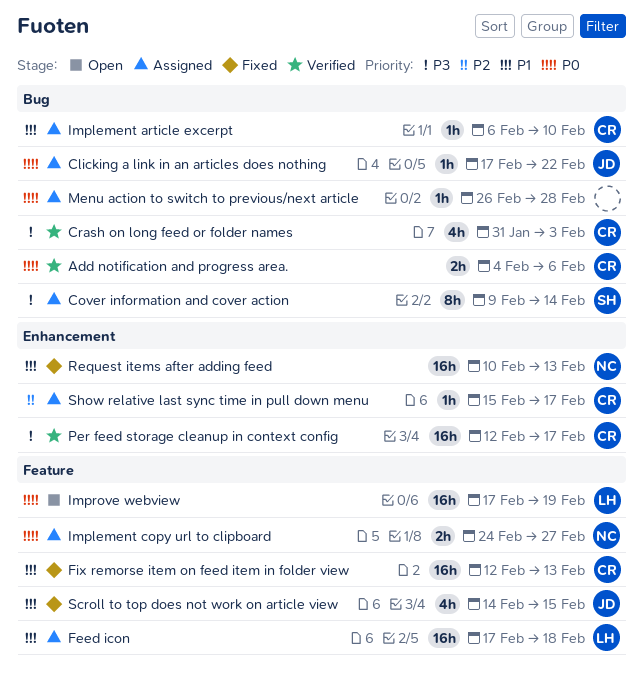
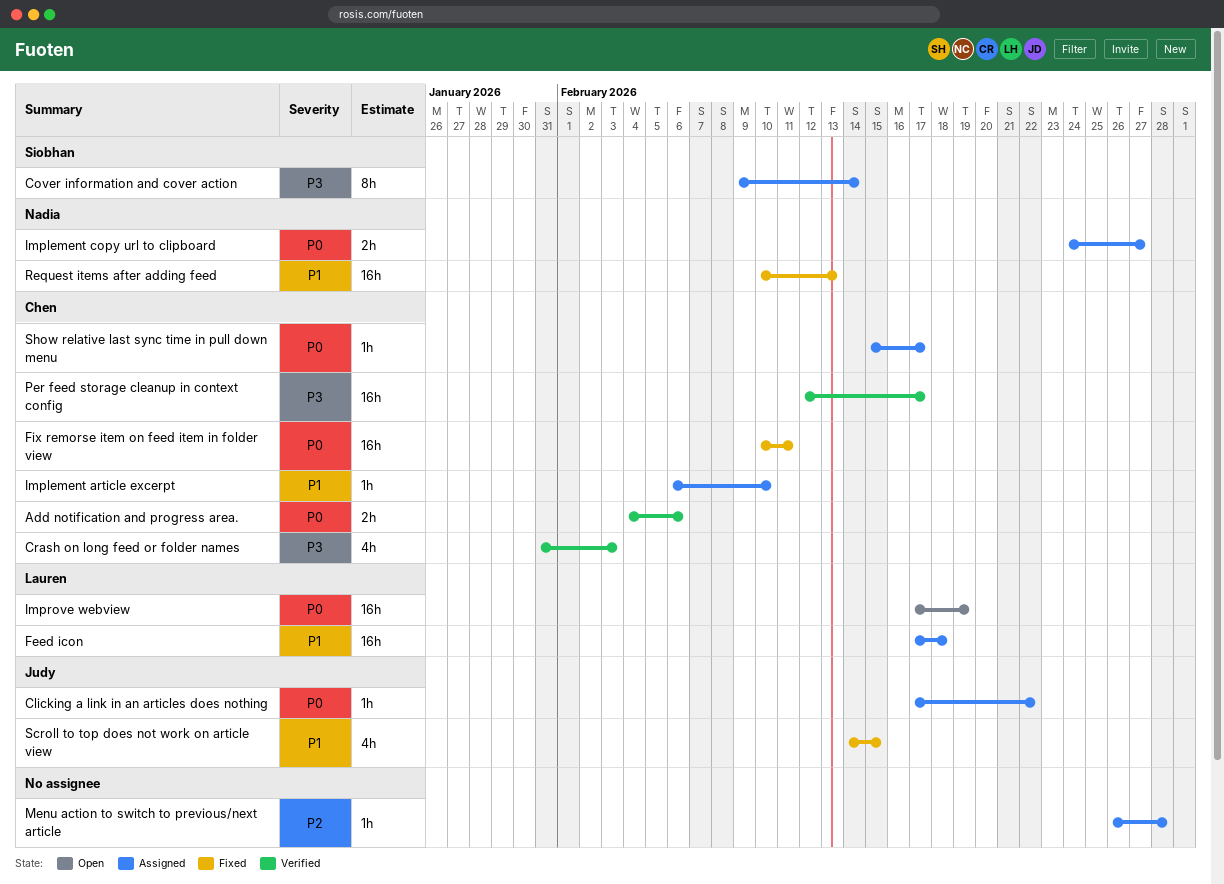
Fix remorse item on feed item in folder view, priority: P1 -> P0
Fix remorse item on feed item in folder view, start: Feb 12 -> Feb 10
Fix remorse item on feed item in folder view, due: Feb 13 -> Feb 11
Menu action to switch to previous/next article, priority: P0 -> P2
Show relative last sync time in pull down menu, priority: P2 -> P0

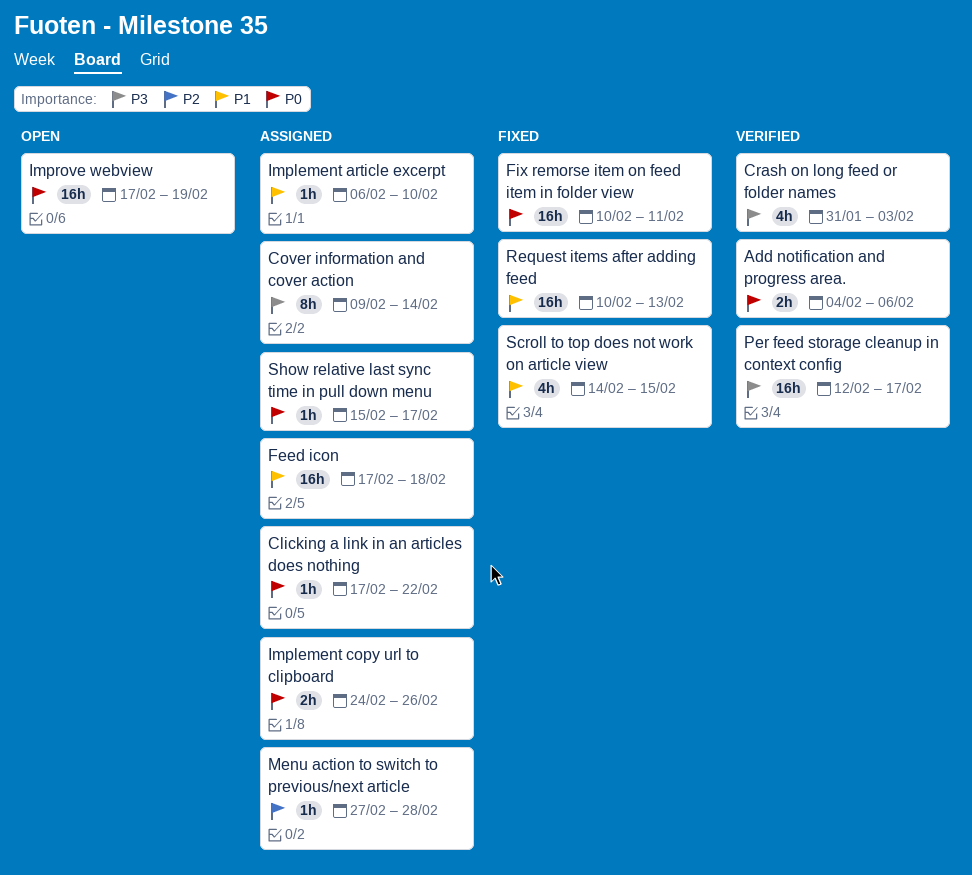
Implement copy url to clipboard, due: Feb 27 -> Feb 26
Menu action to switch to previous/next article, start: Feb 26 -> Feb 27

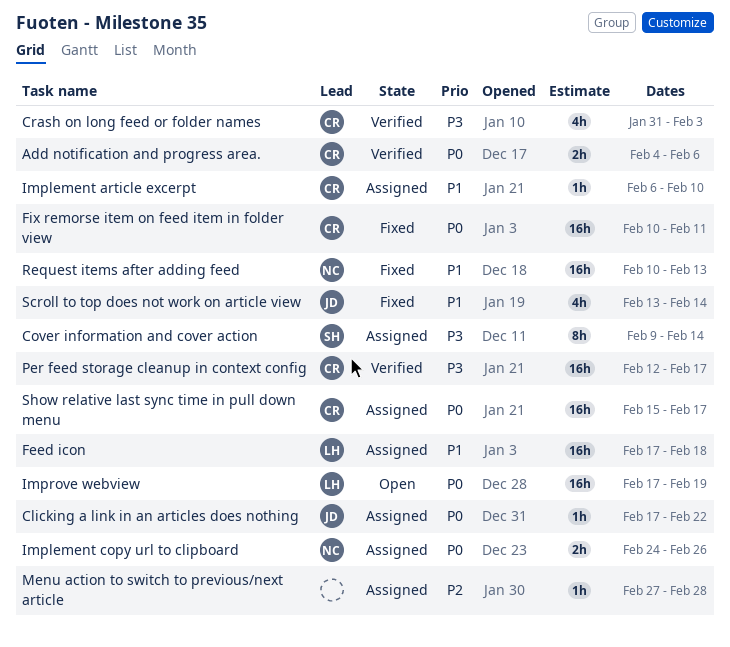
Scroll to top does not work on article view, start: Feb 14 -> Feb 13
Scroll to top does not work on article view, due: Feb 15 -> Feb 14
Show relative last sync time in pull down menu, estimate: 1h -> 16h

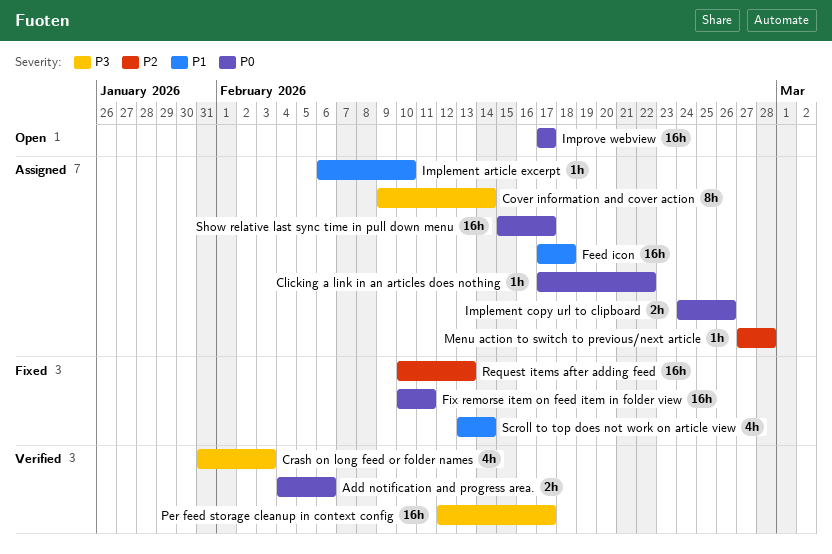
Improve webview, due: Feb 19 -> Feb 17
Request items after adding feed, priority: P1 -> P2

